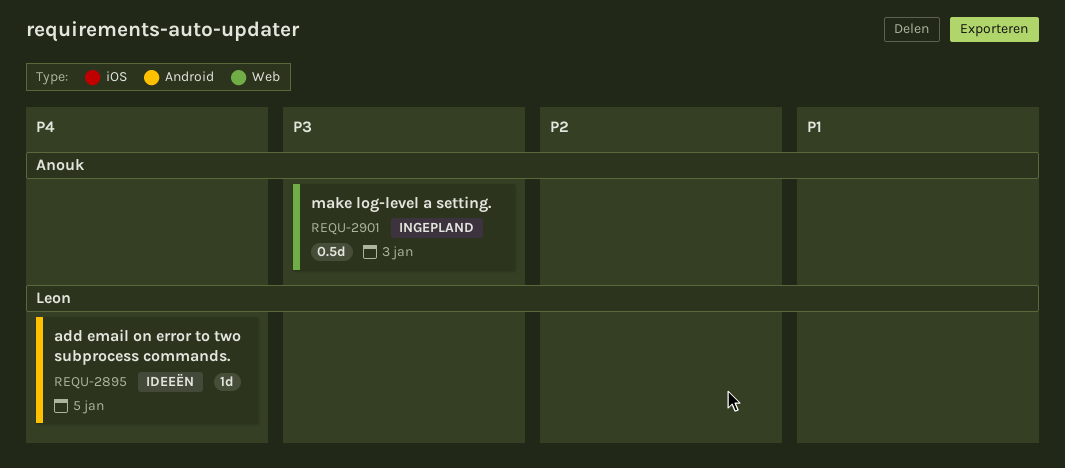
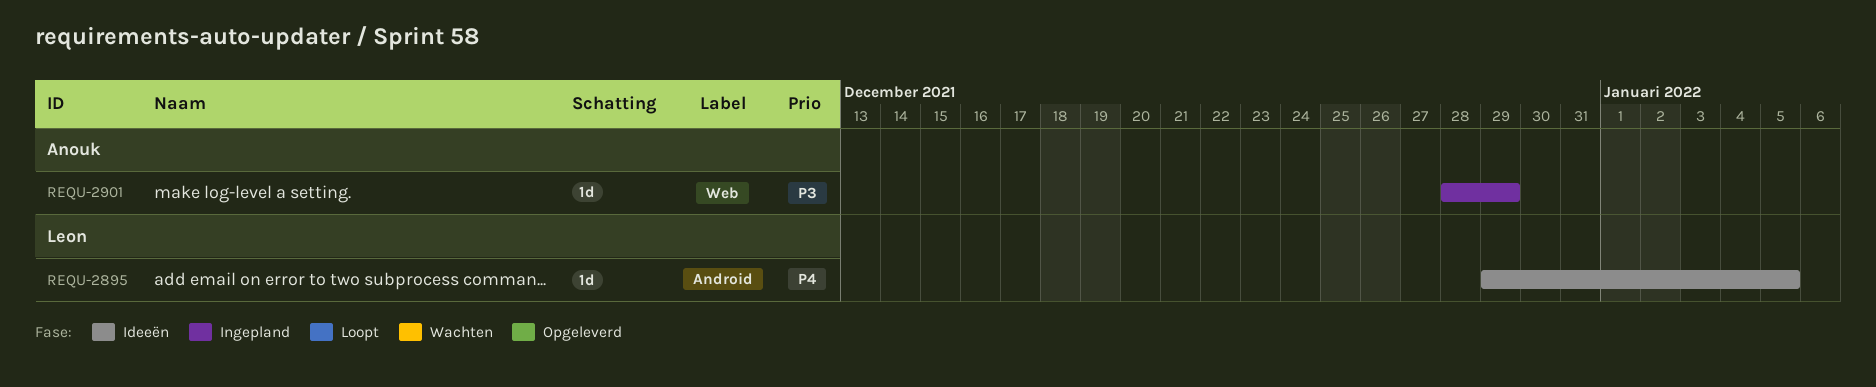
REQU-2901, estimate: 0.5d -> 1d
REQU-2901, due: Jan 3 -> Dec 29

